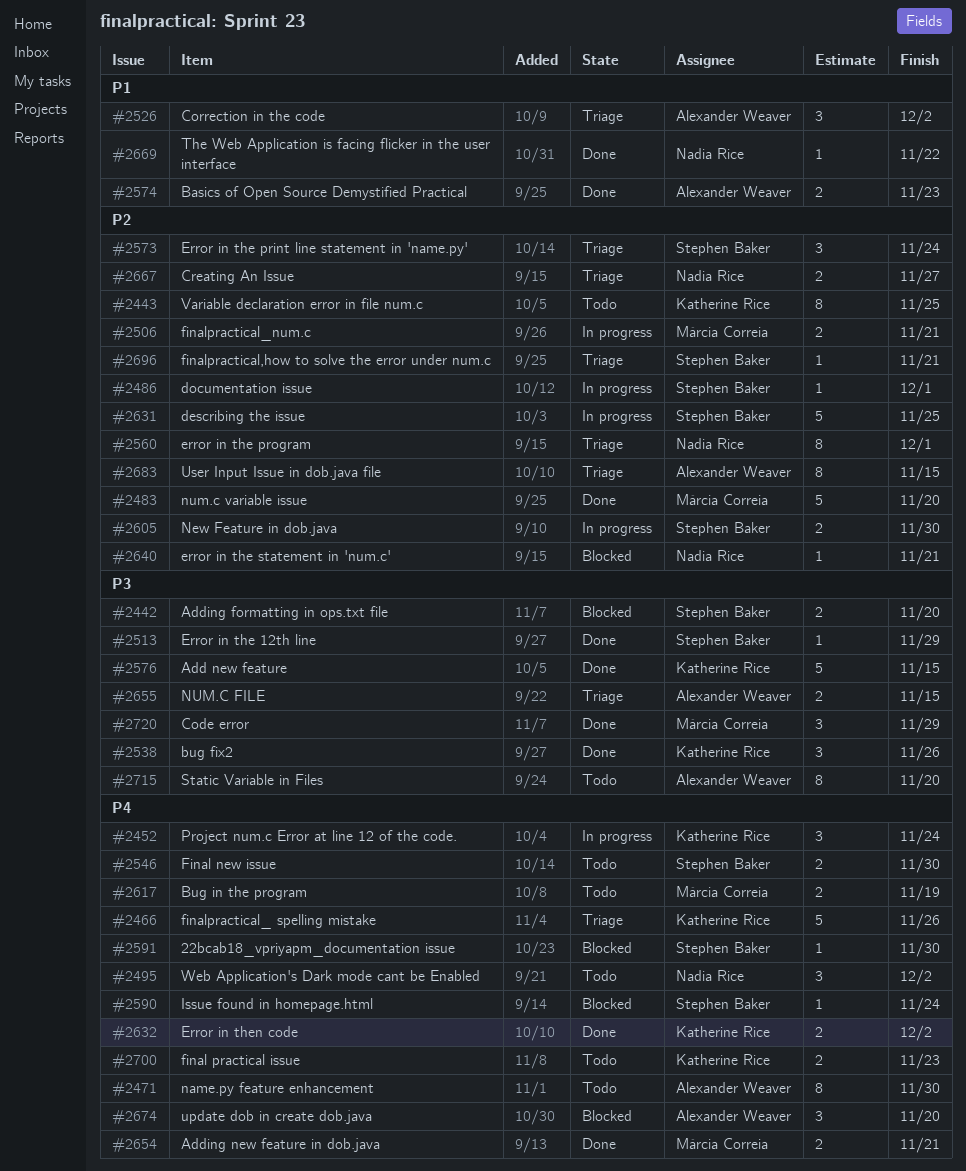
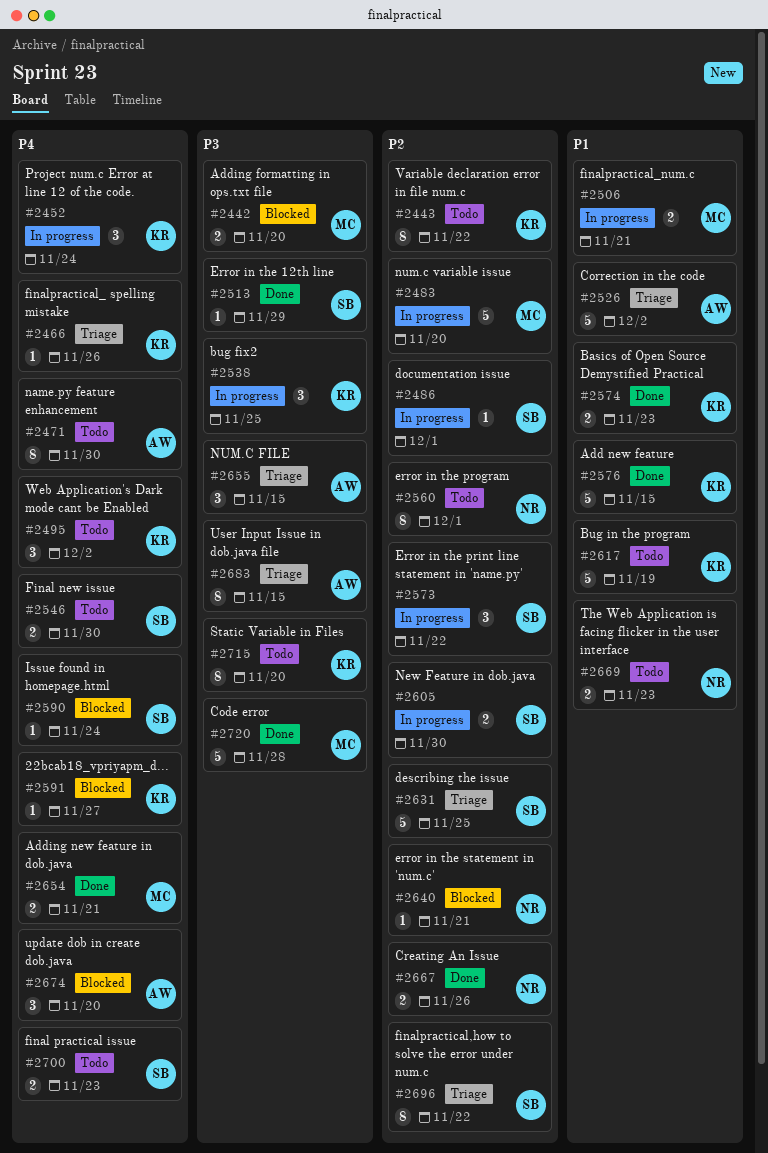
#2442, owner: Stephen Baker -> Márcia Correia
#2443, due: Nov 25 -> Nov 22
#2466, estimate: 5 -> 1
#2483, status: Done -> In progress
#2495, owner: Nadia Rice -> Katherine Rice
#2506, priority: P2 -> P1
#2526, estimate: 3 -> 5
#2538, status: Done -> In progress
#2538, due: Nov 26 -> Nov 25
#2560, status: Triage -> Todo
#2573, status: Triage -> In progress
#2573, due: Nov 24 -> Nov 22
#2574, owner: Alexander Weaver -> Katherine Rice
#2576, priority: P3 -> P1
#2591, owner: Stephen Baker -> Katherine Rice
#2591, due: Nov 30 -> Nov 27
#2617, owner: Márcia Correia -> Katherine Rice
#2617, priority: P4 -> P1
#2617, estimate: 2 -> 5
#2631, status: In progress -> Triage
#2632: present -> none
#2655, estimate: 2 -> 3
#2667, status: Triage -> Done
#2667, due: Nov 27 -> Nov 26
#2669, status: Done -> Todo
#2669, estimate: 1 -> 2
#2669, due: Nov 22 -> Nov 23
#2683, priority: P2 -> P3
#2696, estimate: 1 -> 8
#2696, due: Nov 21 -> Nov 22
#2700, owner: Katherine Rice -> Stephen Baker
#2715, owner: Alexander Weaver -> Katherine Rice
#2720, estimate: 3 -> 5
#2720, due: Nov 29 -> Nov 28

